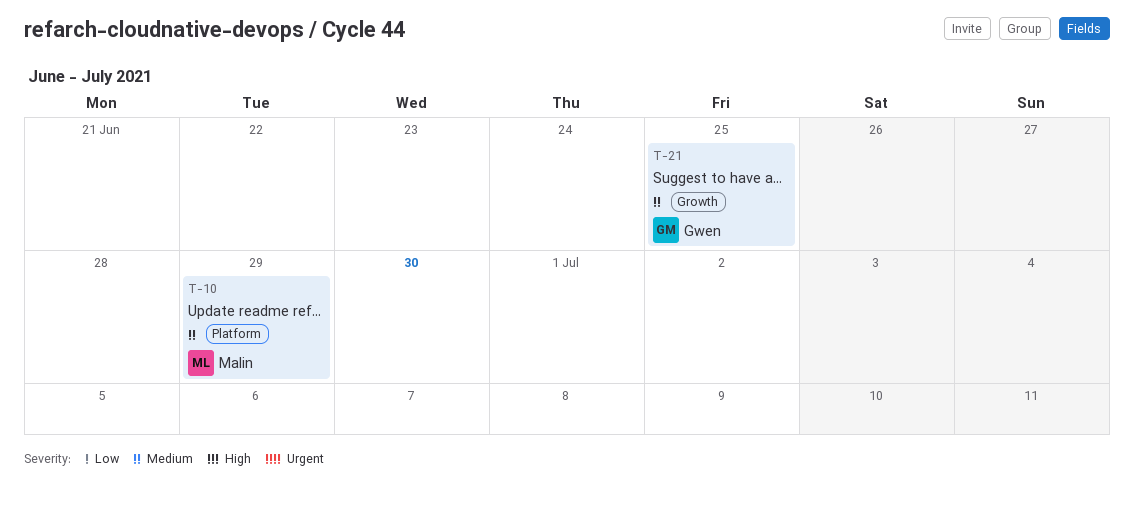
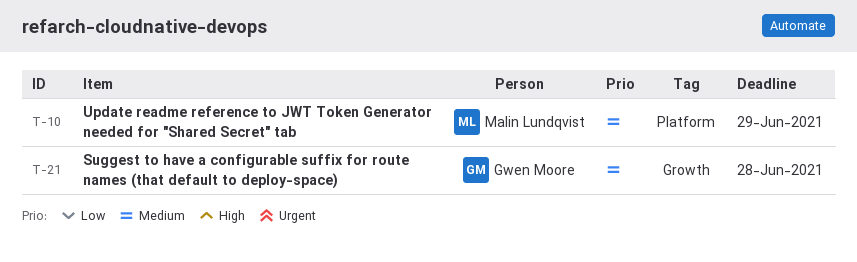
T-21, due: Jun 25 -> Jun 28

